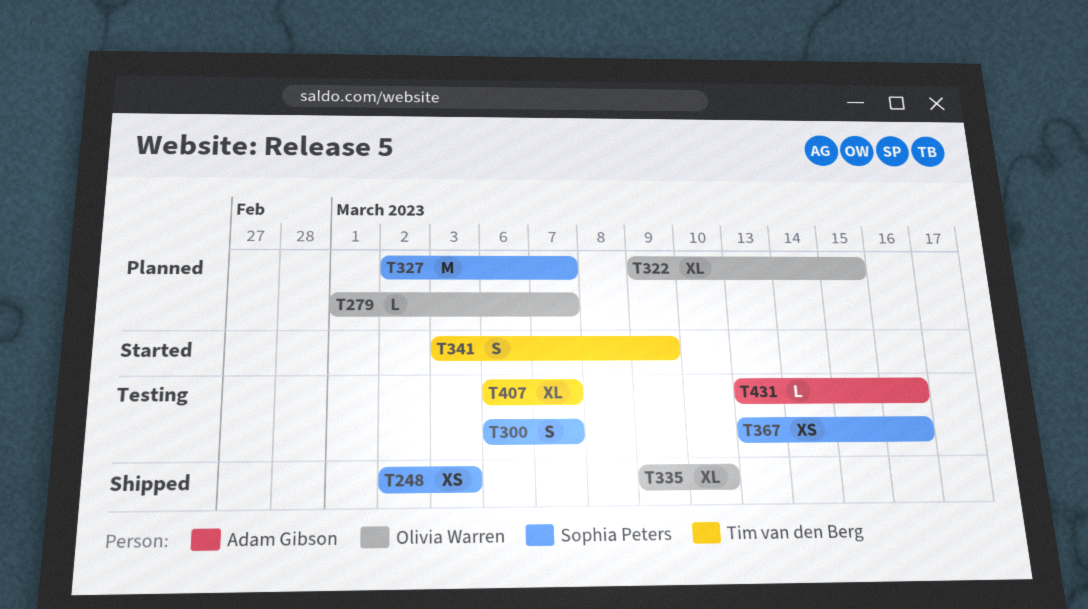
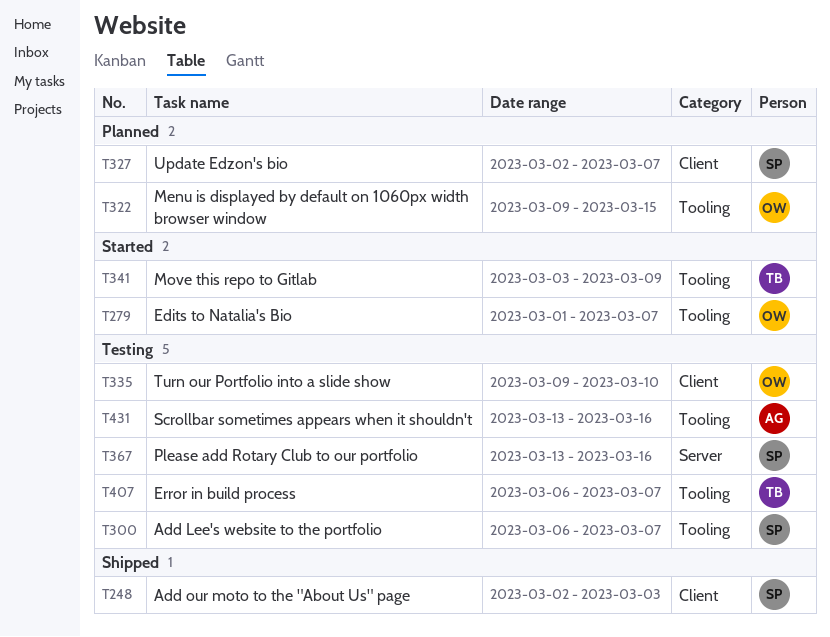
T279, status: Planned -> Started
T335, status: Shipped -> Testing

